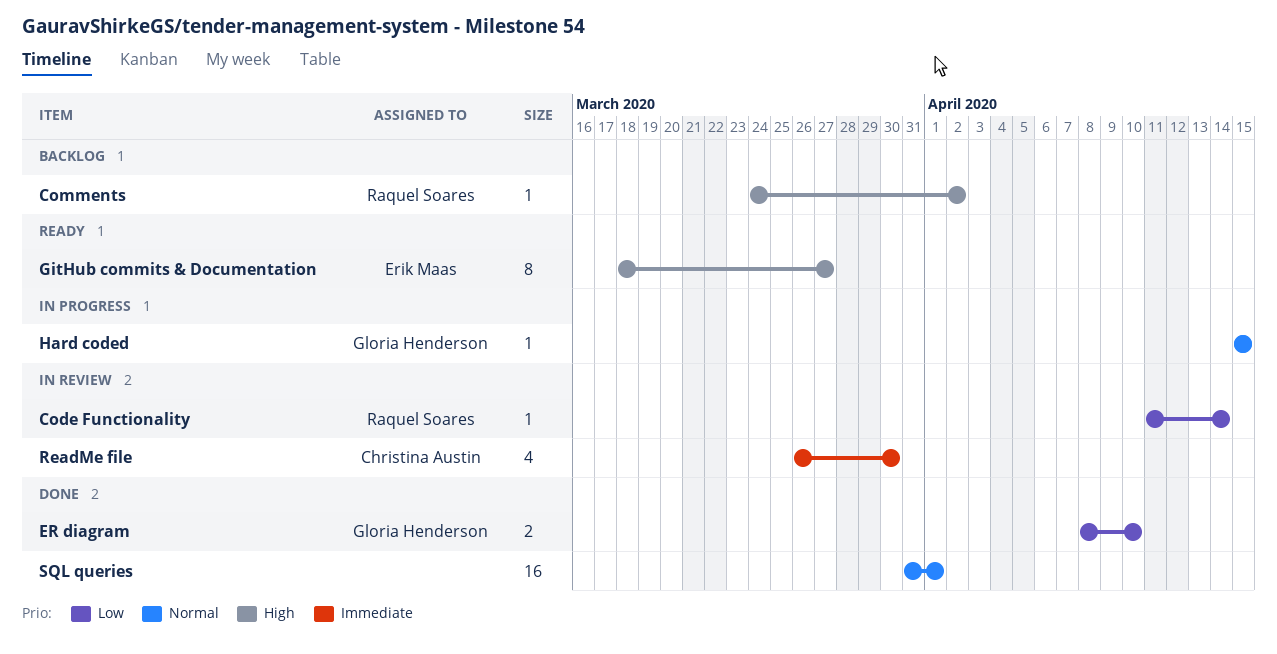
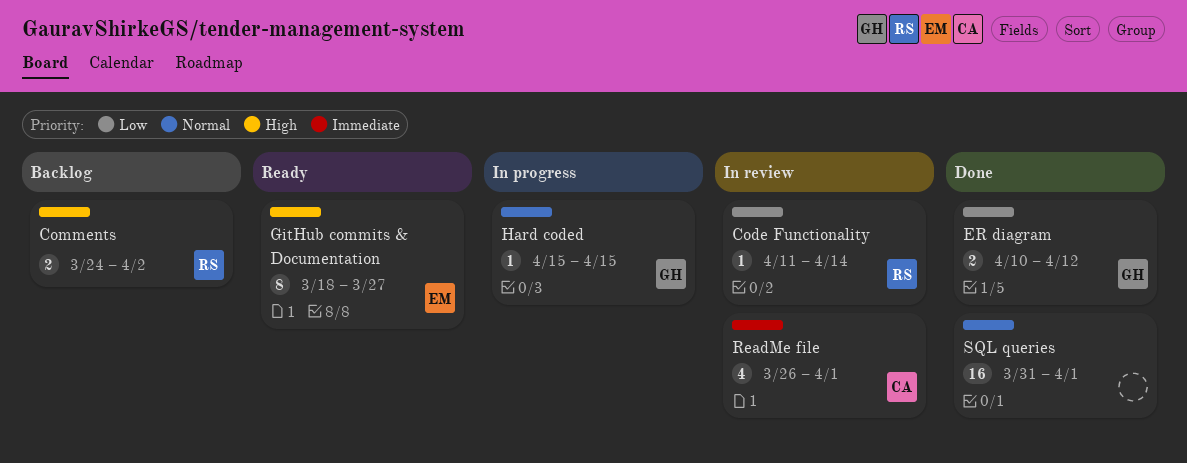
Comments, estimate: 1 -> 2
ER diagram, start: Apr 8 -> Apr 10
ER diagram, due: Apr 10 -> Apr 12
ReadMe file, due: Mar 30 -> Apr 1

